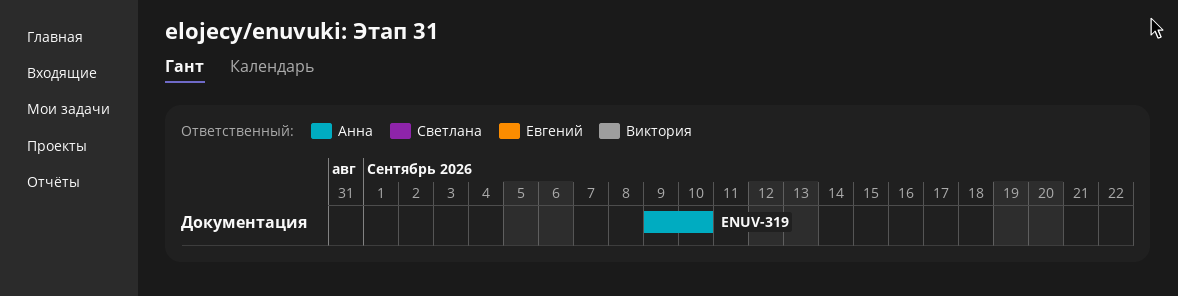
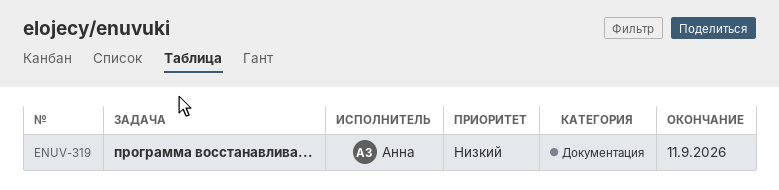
ENUV-319, due: Sep 10 -> Sep 11

